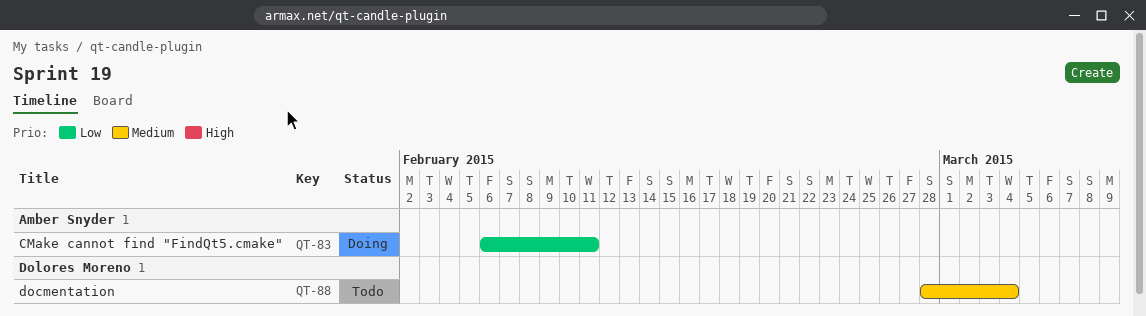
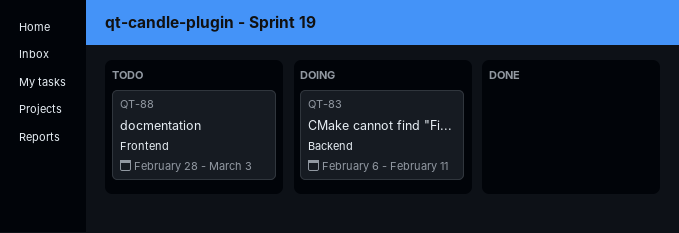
QT-88, due: Mar 4 -> Mar 3

